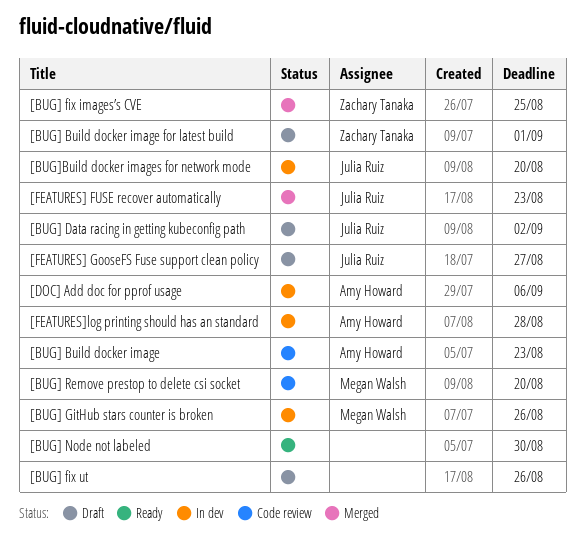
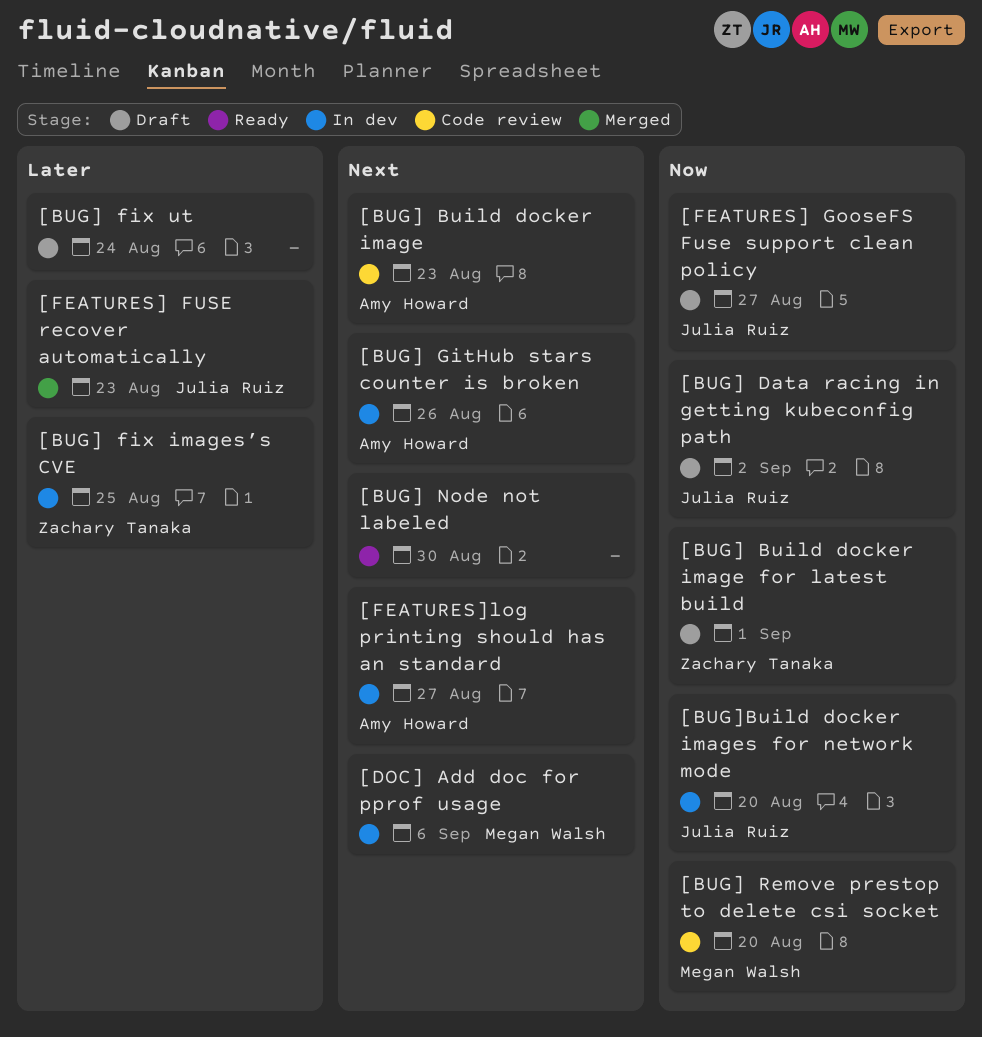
[BUG] fix images’s CVE, status: Merged -> In dev
[BUG] fix ut, due: Aug 26 -> Aug 24
[BUG] GitHub stars counter is broken, owner: Megan Walsh -> Amy Howard
[DOC] Add doc for pprof usage, owner: Amy Howard -> Megan Walsh
[FEATURES]log printing should has an standard, due: Aug 28 -> Aug 27

